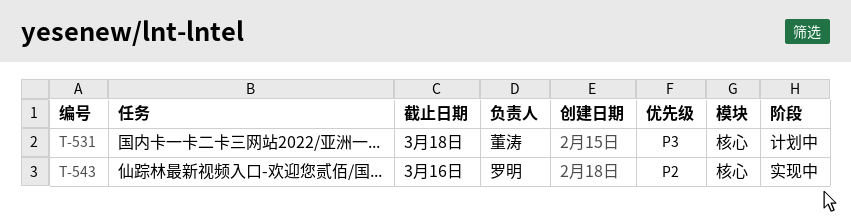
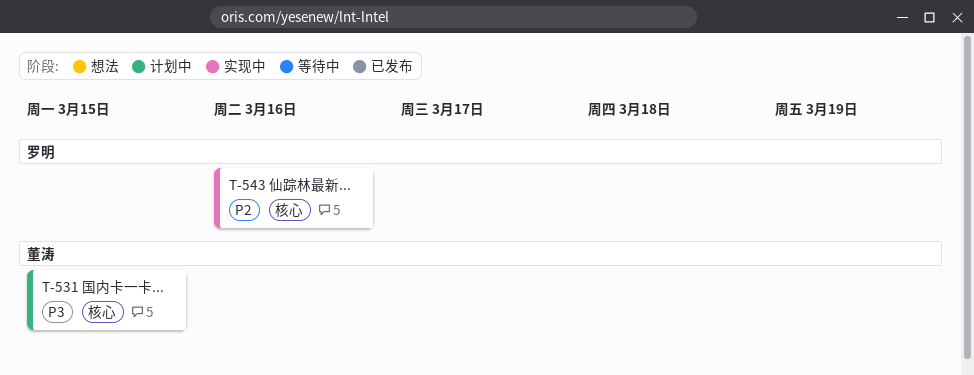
T-531, due: Mar 18 -> Mar 15

